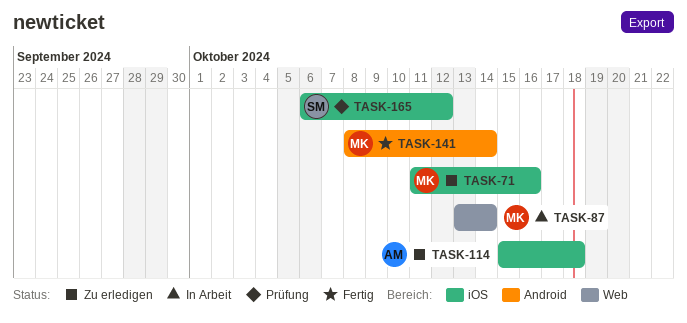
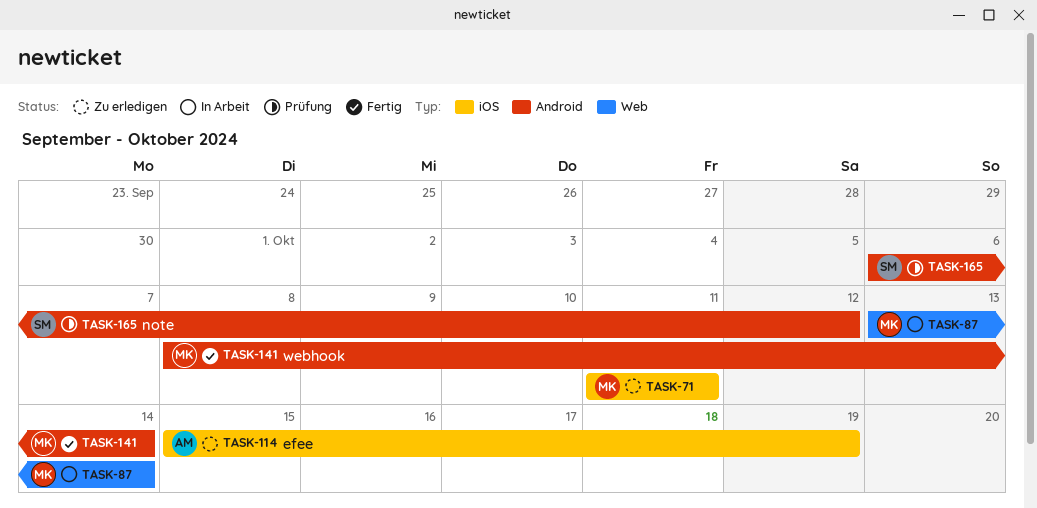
TASK-71, due: Oct 16 -> Oct 11
TASK-114, due: Oct 18 -> Oct 19
TASK-165, label: iOS -> Android

